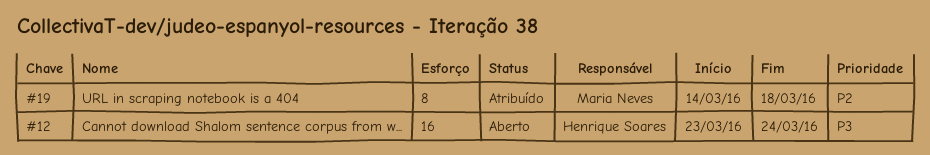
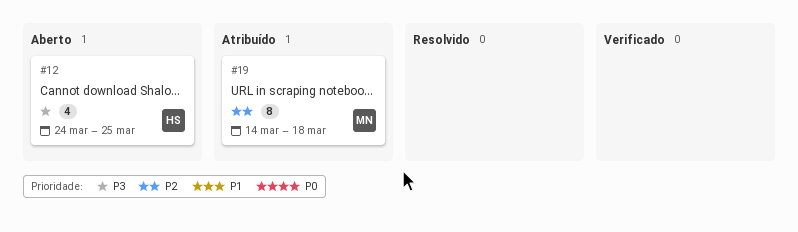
#12, estimate: 16 -> 4
#12, start: Mar 23 -> Mar 24
#12, due: Mar 24 -> Mar 25

